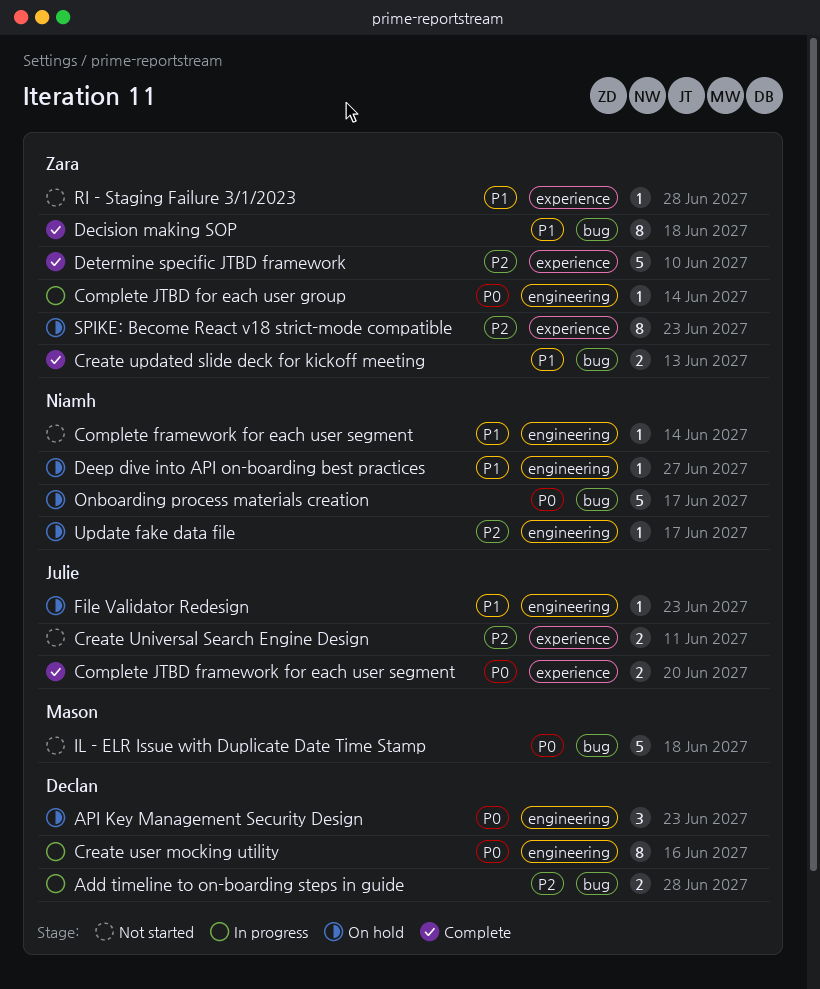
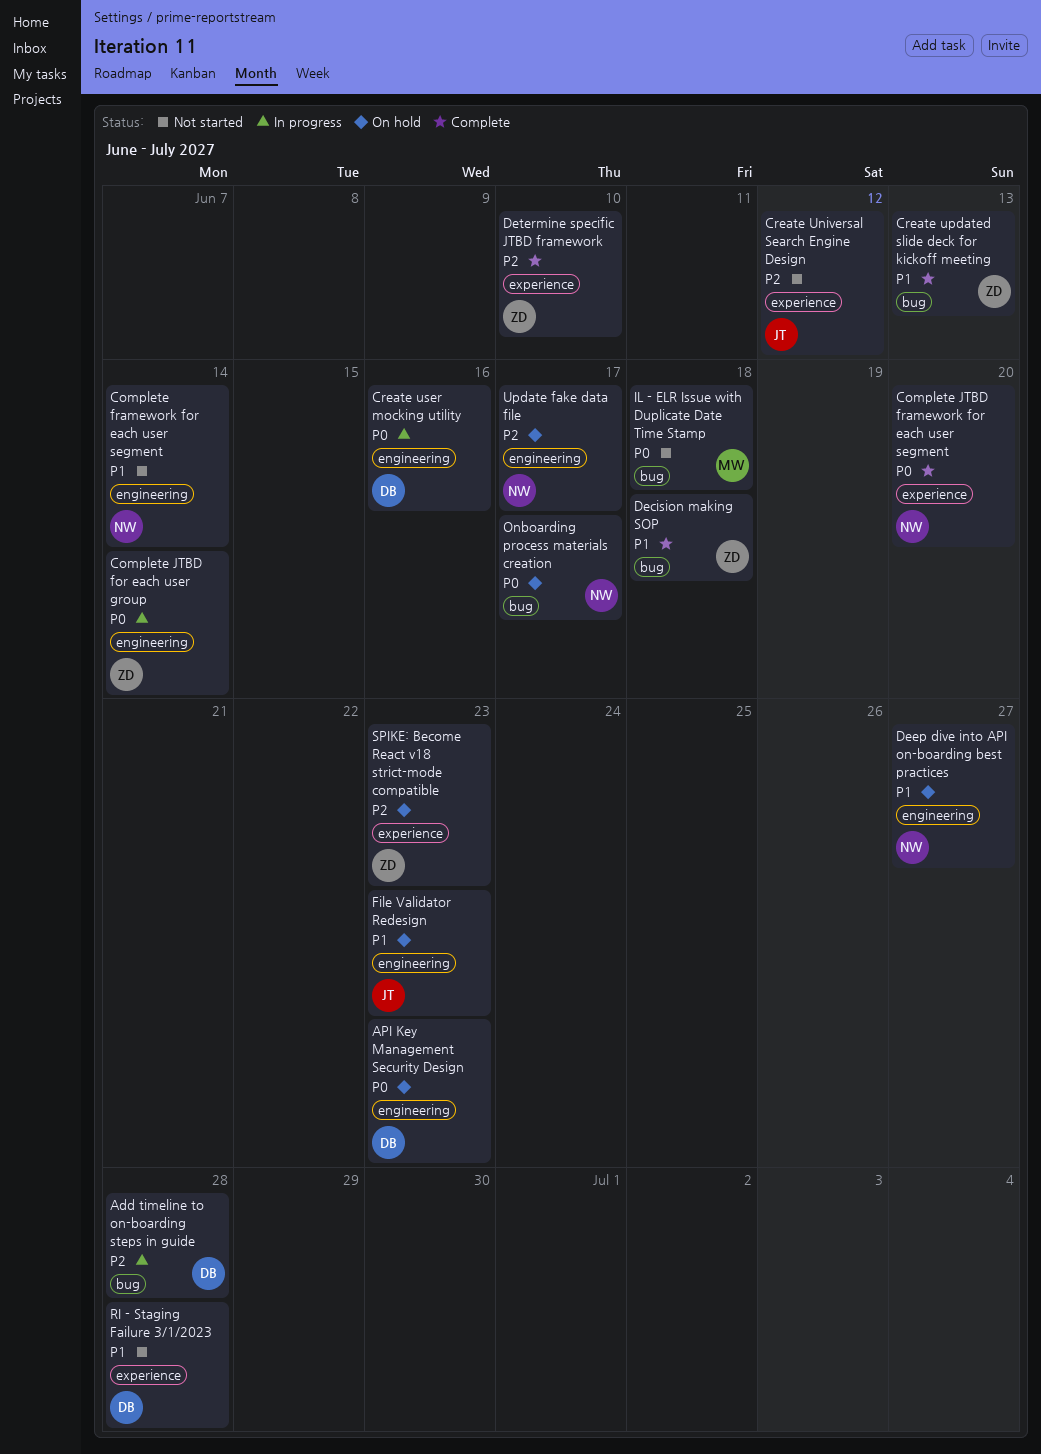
Complete JTBD framework for each user segment, owner: Julie -> Niamh
Create Universal Search Engine Design, due: Jun 11 -> Jun 12
RI - Staging Failure 3/1/2023, owner: Zara -> Declan

